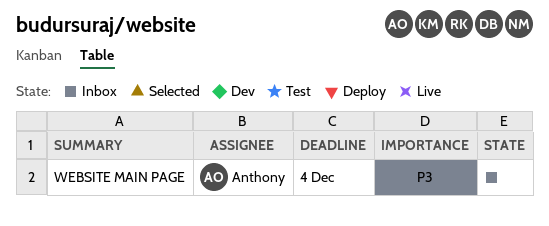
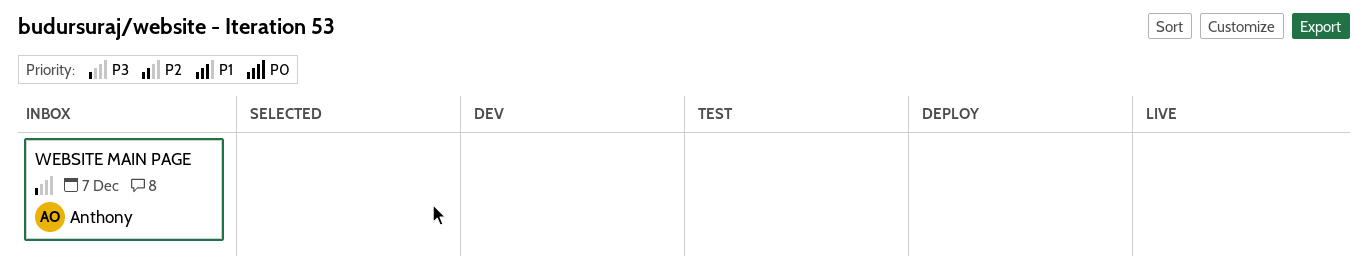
WEBSITE MAIN PAGE, due: Dec 4 -> Dec 7

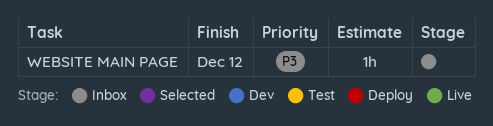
WEBSITE MAIN PAGE, due: Dec 7 -> Dec 12

